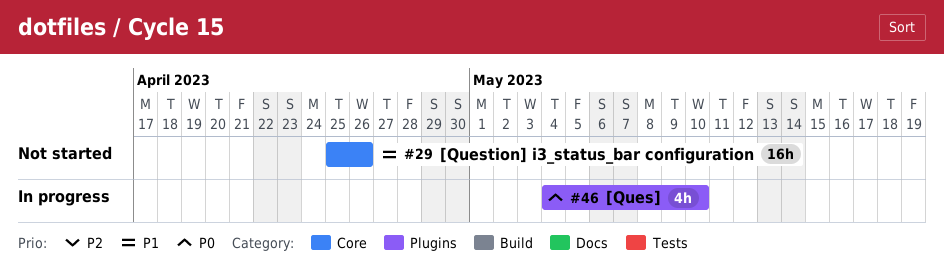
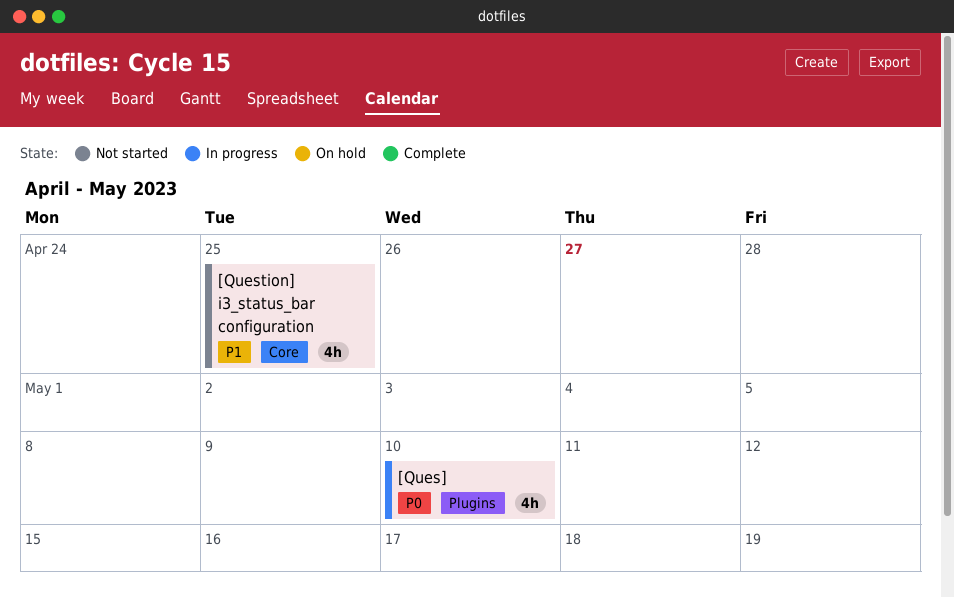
[Question] i3_status_bar configuration, estimate: 16h -> 4h
[Question] i3_status_bar configuration, due: Apr 26 -> Apr 25

